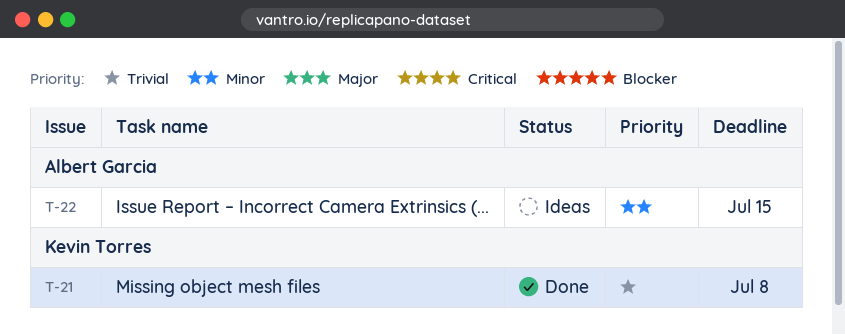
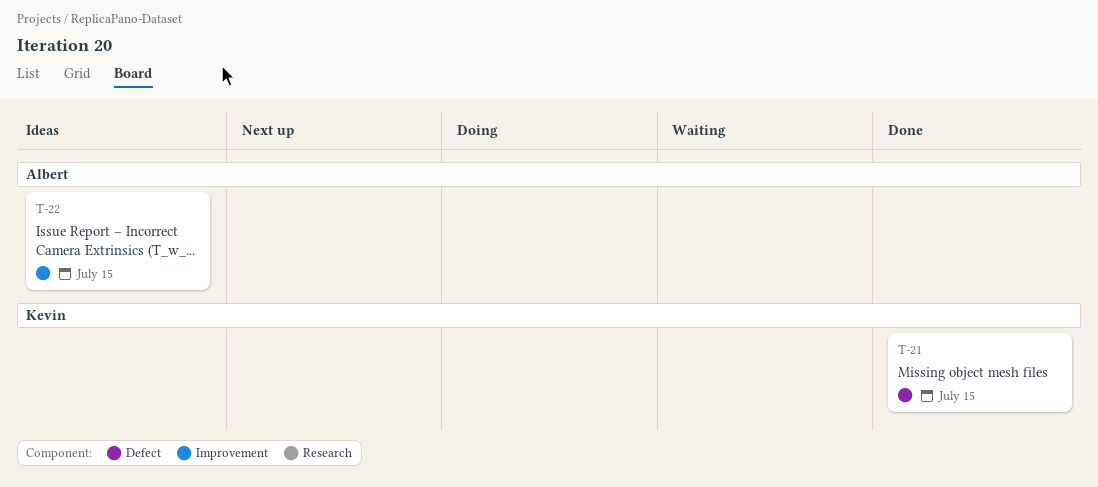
T-21, due: Jul 8 -> Jul 15

